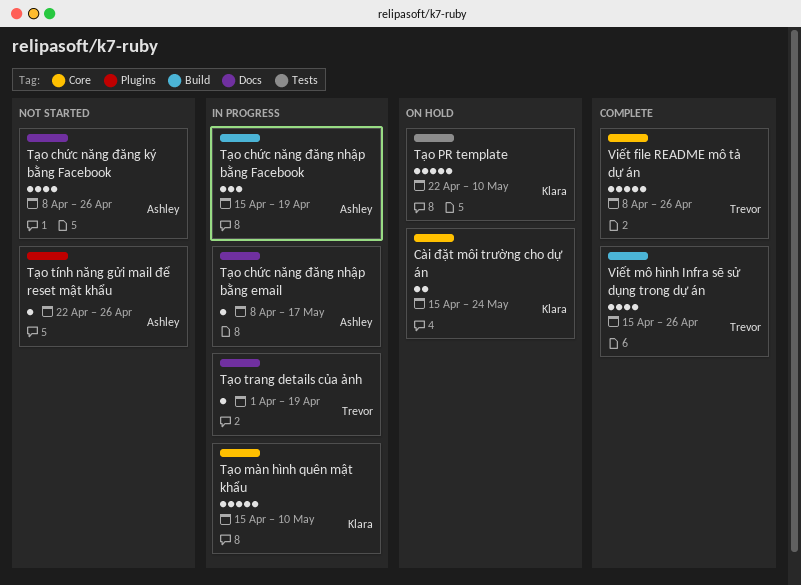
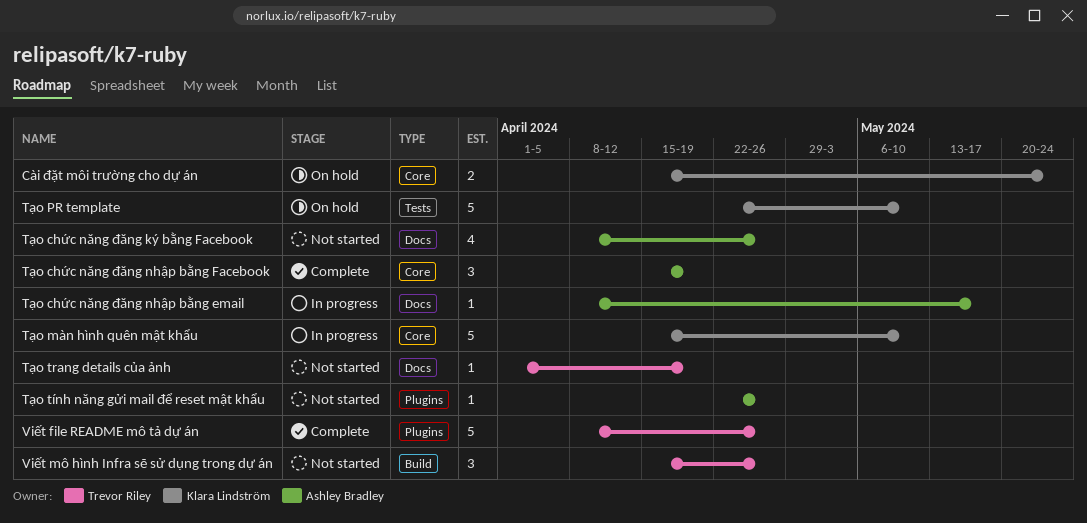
Tạo chức năng đăng nhập bằng Facebook, status: In progress -> Complete
Tạo chức năng đăng nhập bằng Facebook, label: Build -> Core
Tạo trang details của ảnh, status: In progress -> Not started
Viết file README mô tả dự án, label: Core -> Plugins
Viết mô hình Infra sẽ sử dụng trong dự án, status: Complete -> Not started
Viết mô hình Infra sẽ sử dụng trong dự án, estimate: 4 -> 3

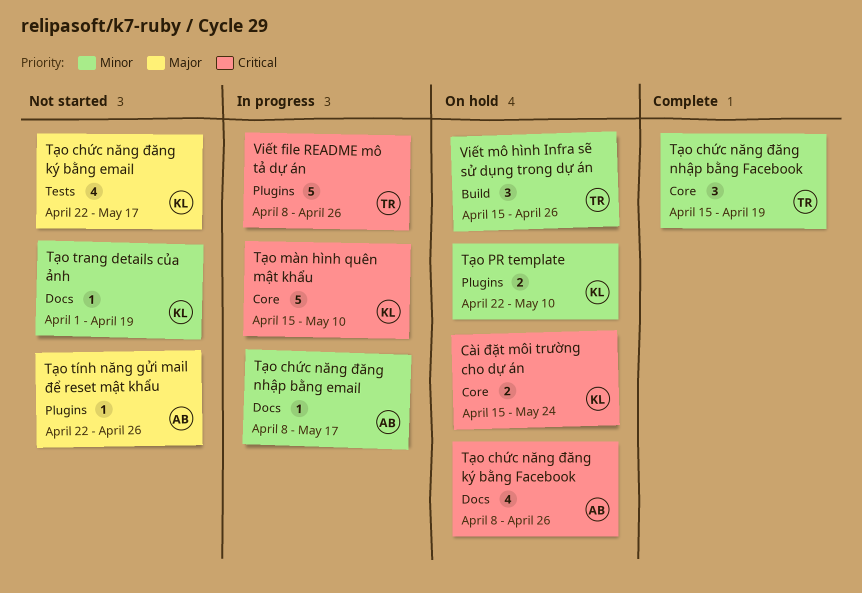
Tạo chức năng đăng ký bằng email: none -> present
Tạo chức năng đăng ký bằng Facebook, status: Not started -> On hold
Tạo chức năng đăng nhập bằng Facebook, owner: Ashley Bradley -> Trevor Riley
Tạo PR template, label: Tests -> Plugins
Tạo PR template, estimate: 5 -> 2
Tạo trang details của ảnh, owner: Trevor Riley -> Klara Lindström
Viết file README mô tả dự án, status: Complete -> In progress
Viết mô hình Infra sẽ sử dụng trong dự án, status: Not started -> On hold

